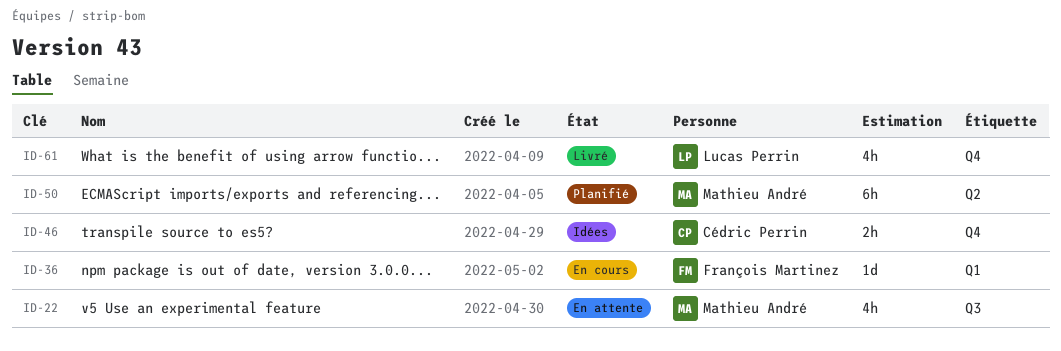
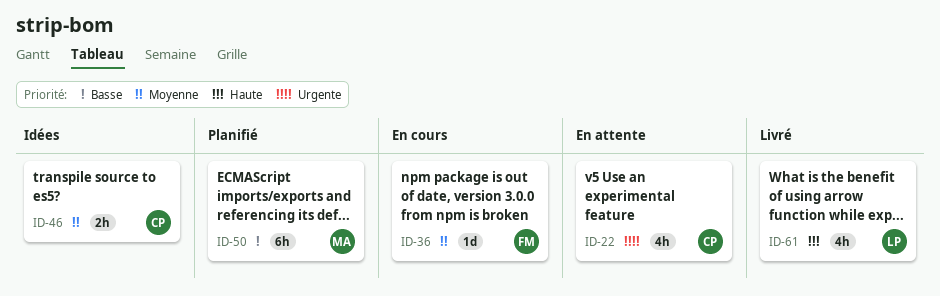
ID-22, owner: Mathieu André -> Cédric Perrin

